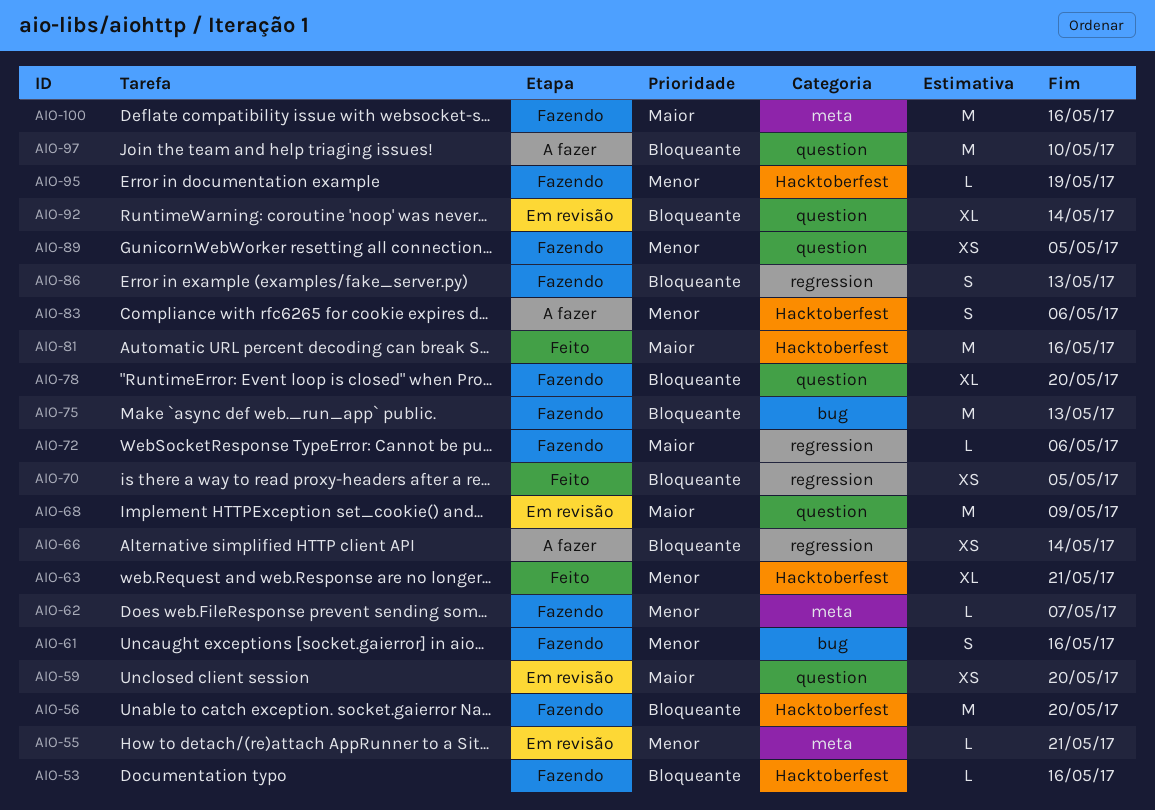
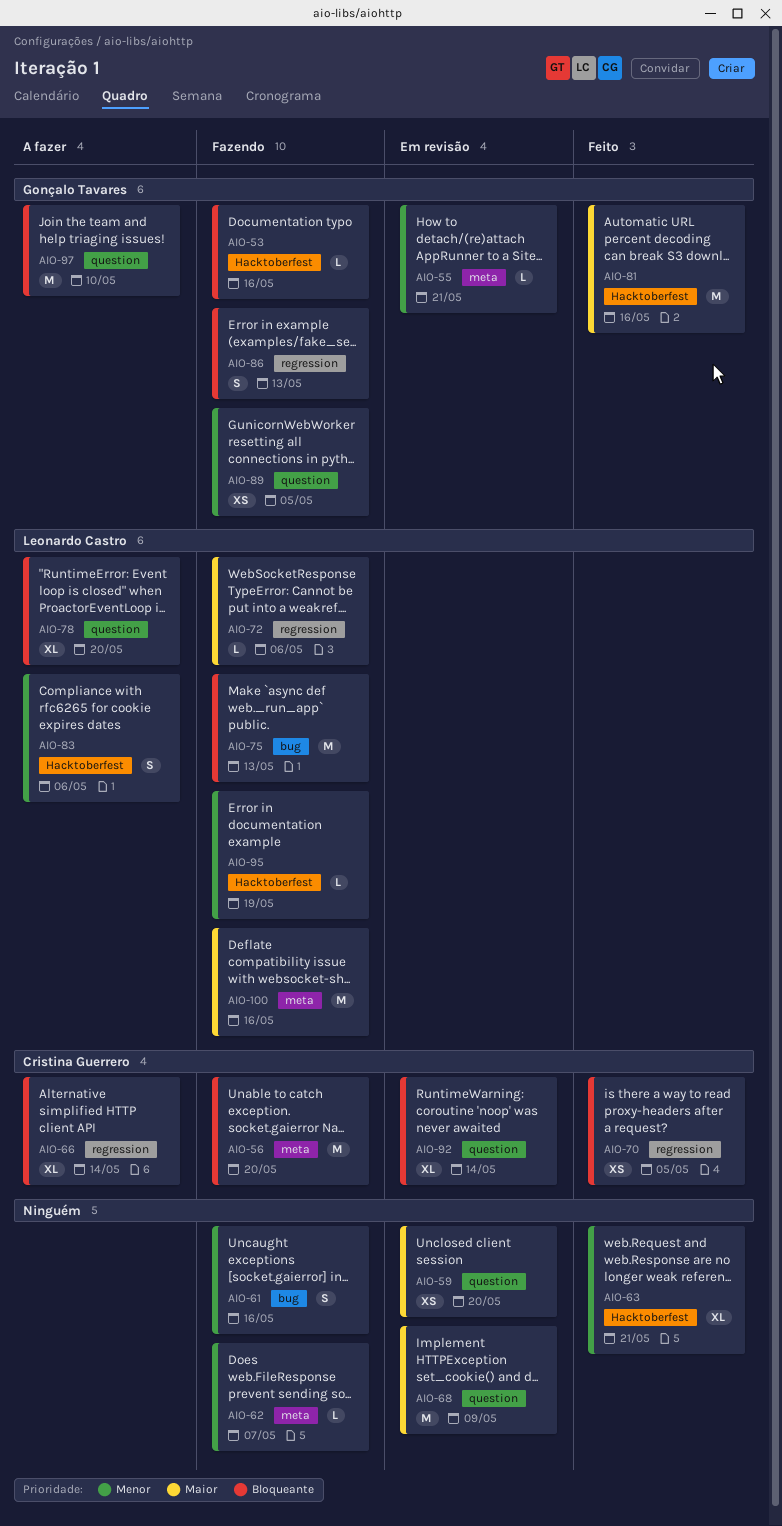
AIO-56, label: Hacktoberfest -> meta
AIO-66, estimate: XS -> XL
AIO-78, status: Fazendo -> A fazer

